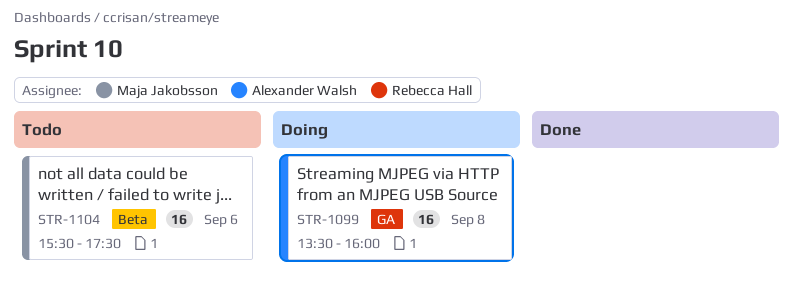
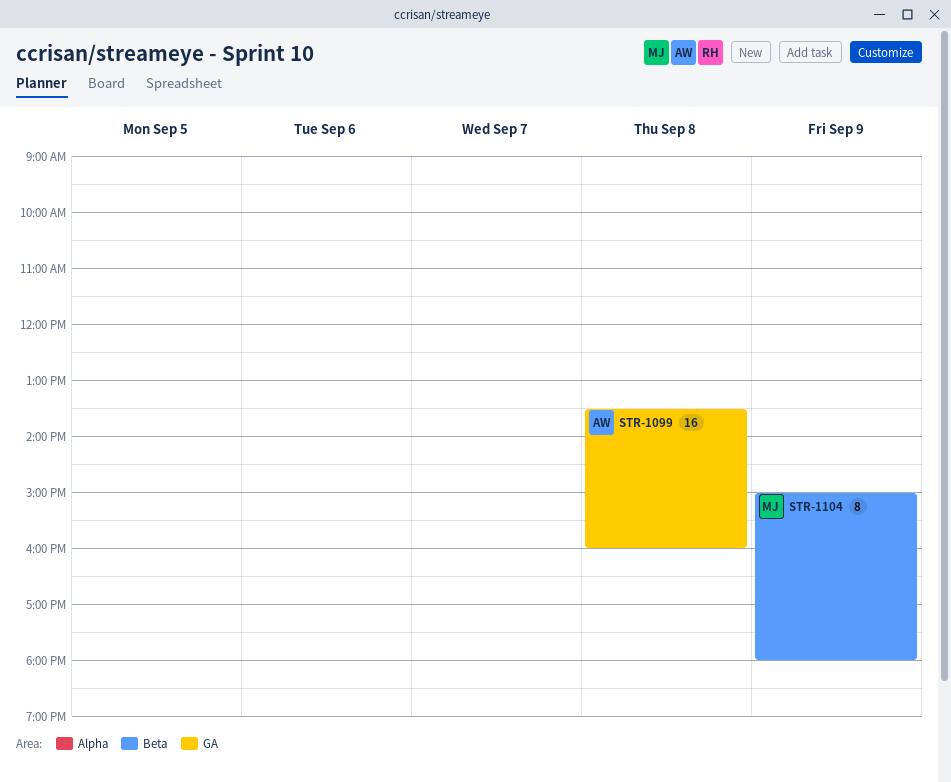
STR-1104, estimate: 16 -> 8
STR-1104, day: Sep 6 -> Sep 9
STR-1104, begins: 15:30 -> 15:00
STR-1104, ends: 17:30 -> 18:00

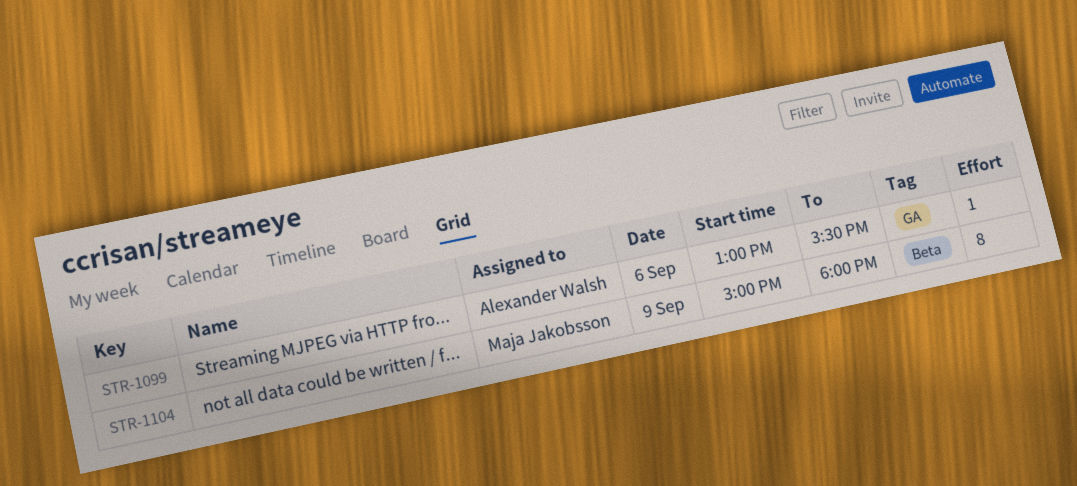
STR-1099, estimate: 16 -> 1
STR-1099, day: Sep 8 -> Sep 6
STR-1099, begins: 13:30 -> 13:00
STR-1099, ends: 16:00 -> 15:30

